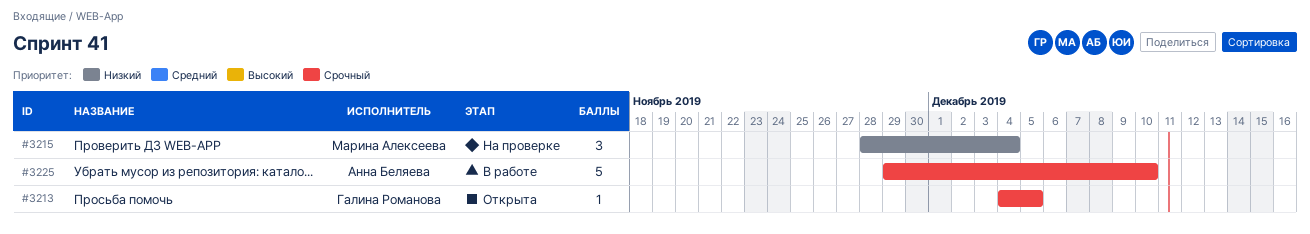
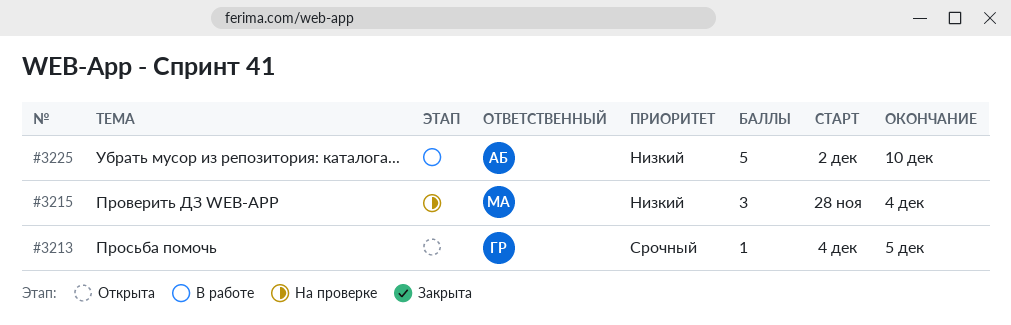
#3225, priority: Срочный -> Низкий
#3225, start: Nov 29 -> Dec 2

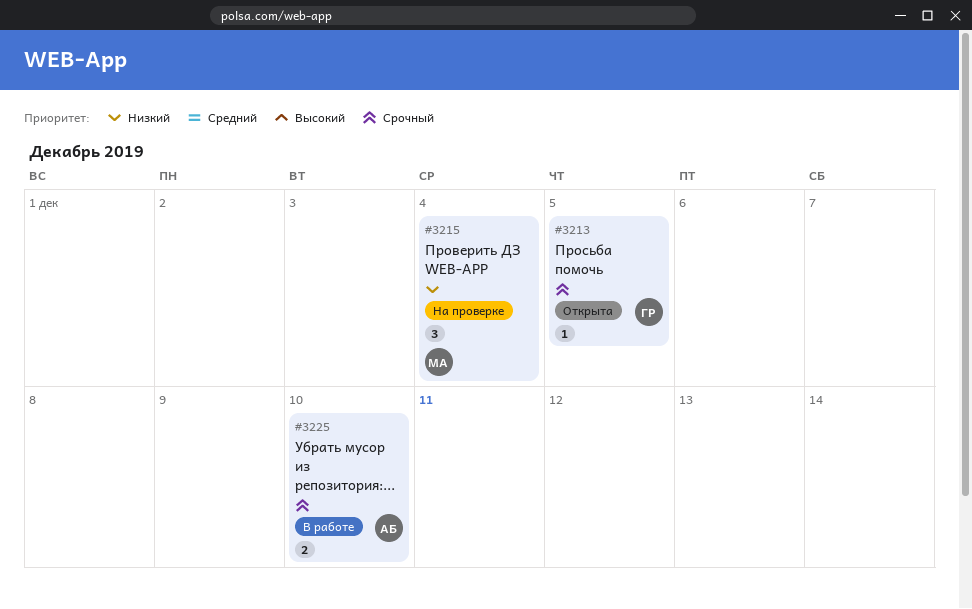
#3225, priority: Низкий -> Срочный
#3225, estimate: 5 -> 2

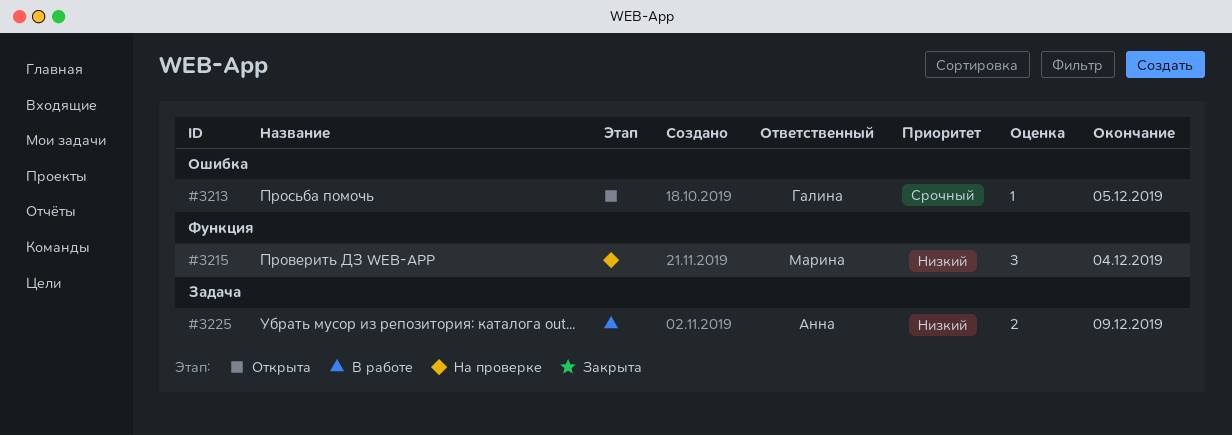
#3225, priority: Срочный -> Низкий
#3225, due: Dec 10 -> Dec 9

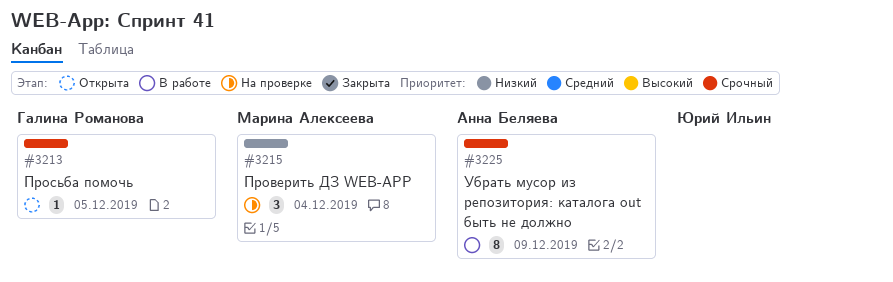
#3225, priority: Низкий -> Срочный
#3225, estimate: 2 -> 8

